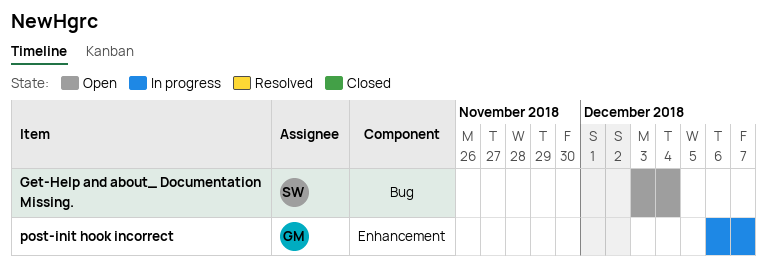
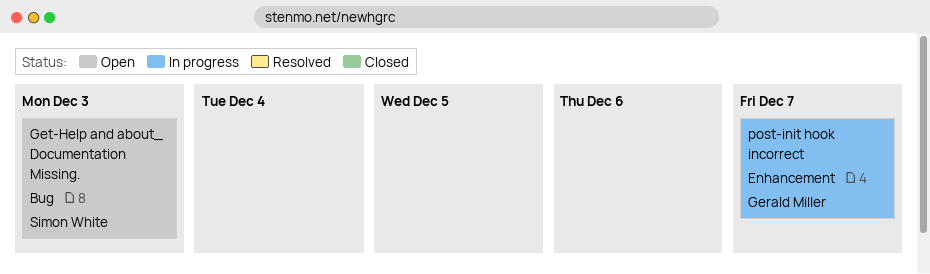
Get-Help and about_ Documentation Missing., due: Dec 4 -> Dec 3

